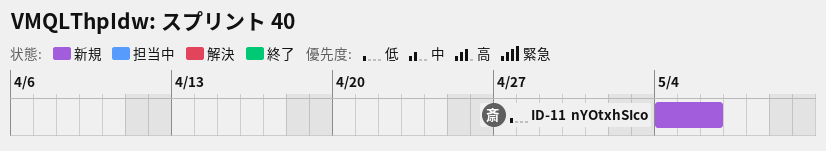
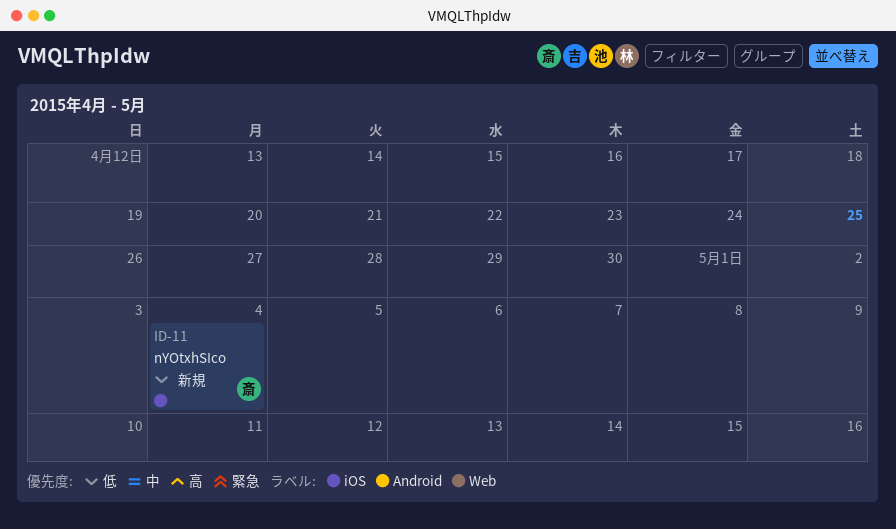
ID-11, due: May 6 -> May 4

